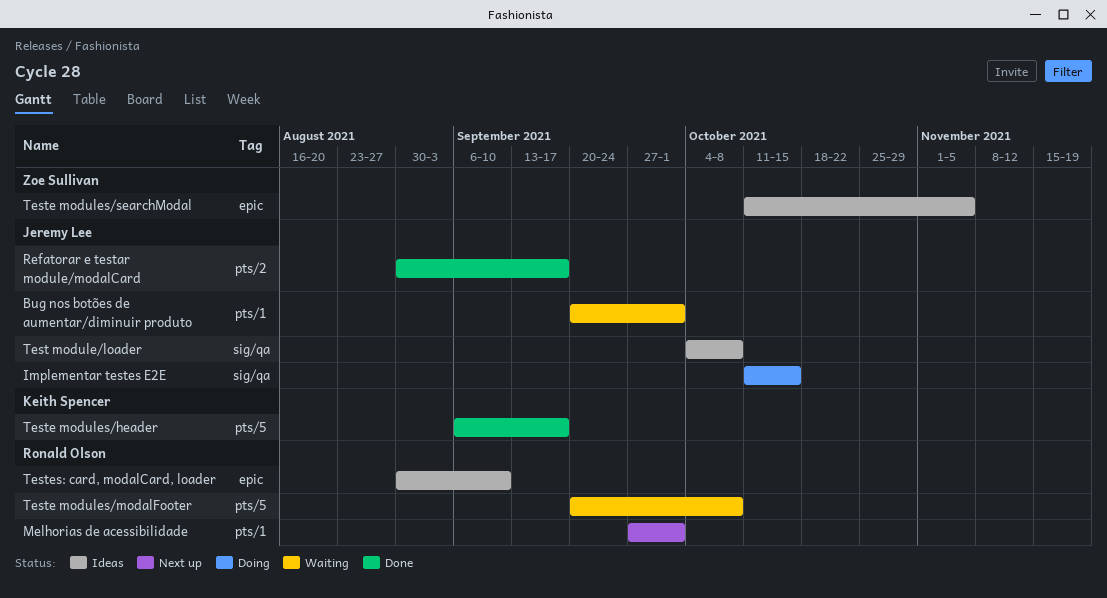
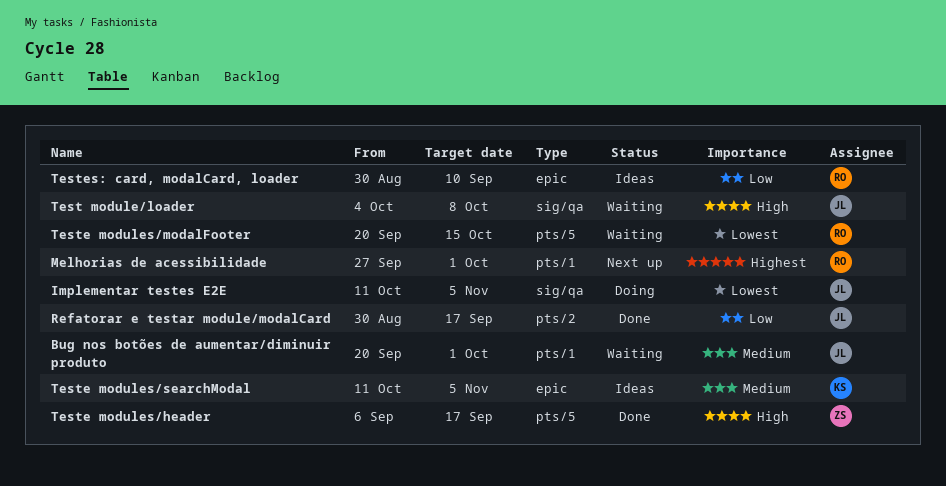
Implementar testes E2E, due: Oct 15 -> Nov 5
Test module/loader, status: Ideas -> Waiting
Teste modules/header, owner: Keith Spencer -> Zoe Sullivan
Teste modules/modalFooter, due: Oct 8 -> Oct 15
Teste modules/searchModal, owner: Zoe Sullivan -> Keith Spencer

